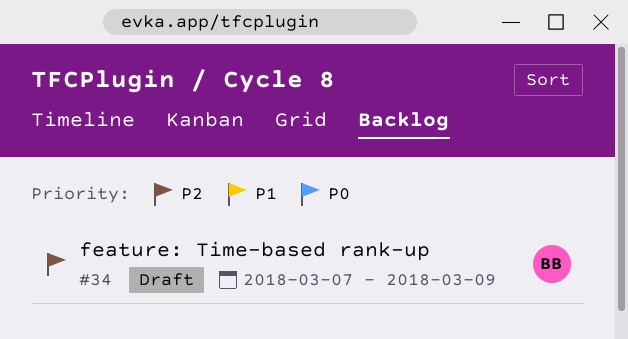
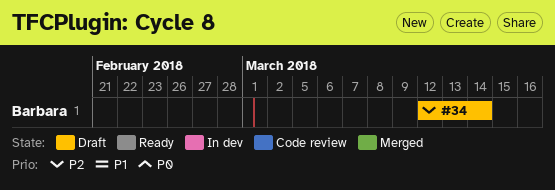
#34, start: Mar 7 -> Mar 12
#34, due: Mar 9 -> Mar 14

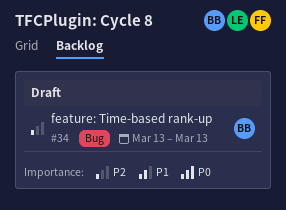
#34, start: Mar 12 -> Mar 13
#34, due: Mar 14 -> Mar 13

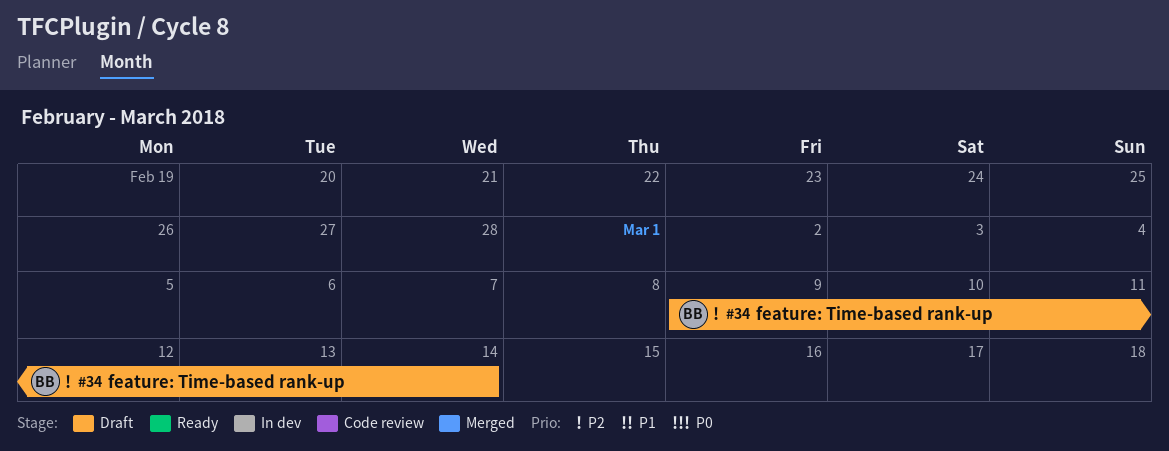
#34, start: Mar 13 -> Mar 9
#34, due: Mar 13 -> Mar 14

